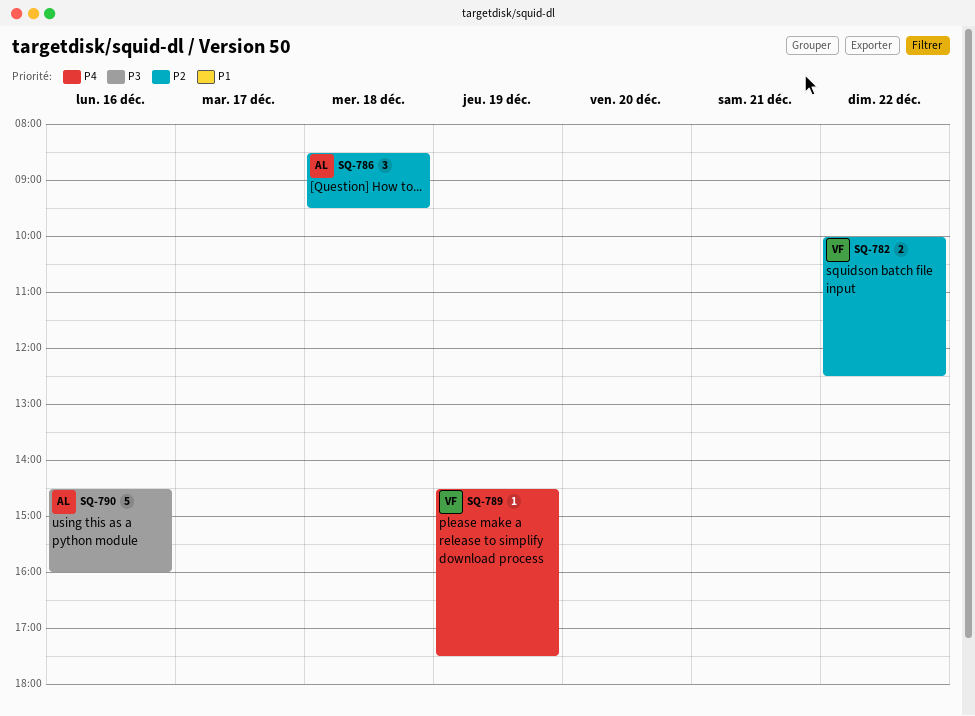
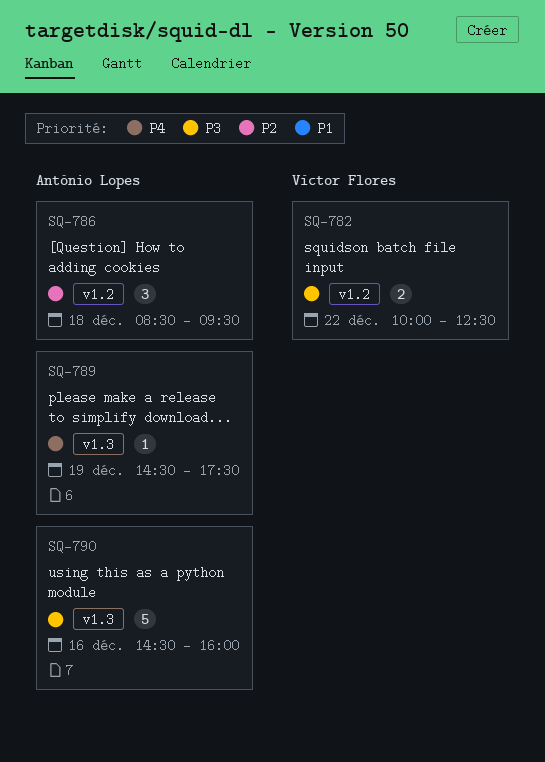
SQ-782, priority: P2 -> P3
SQ-789, owner: Víctor Flores -> António Lopes

